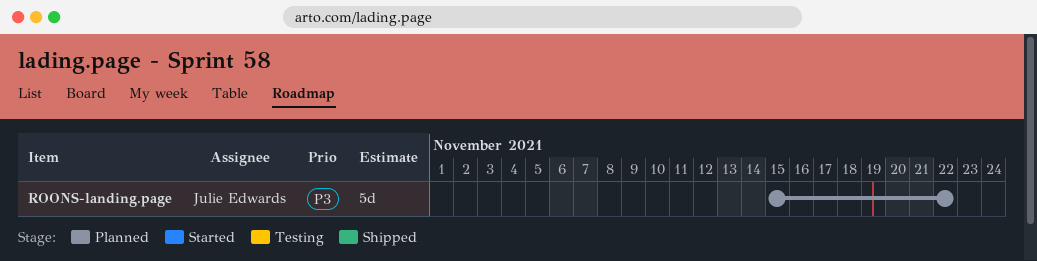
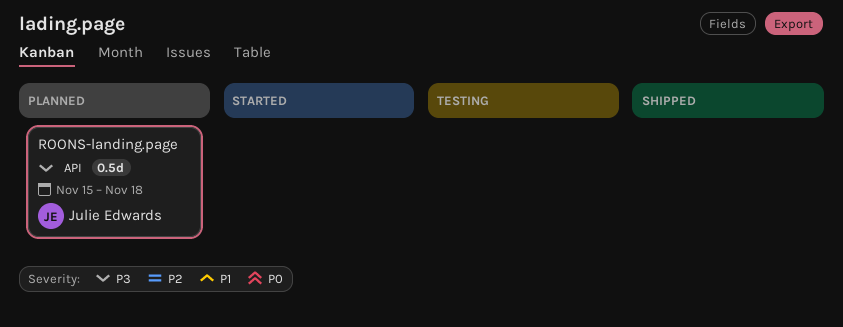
ROONS-landing.page, estimate: 5d -> 0.5d
ROONS-landing.page, due: Nov 22 -> Nov 18

